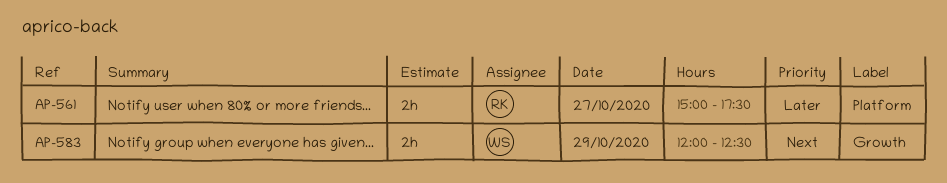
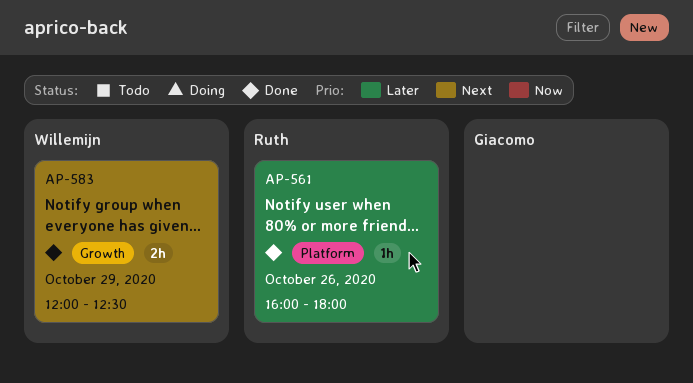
AP-561, estimate: 2h -> 1h
AP-561, day: Oct 27 -> Oct 26
AP-561, begins: 15:00 -> 16:00
AP-561, ends: 17:30 -> 18:00

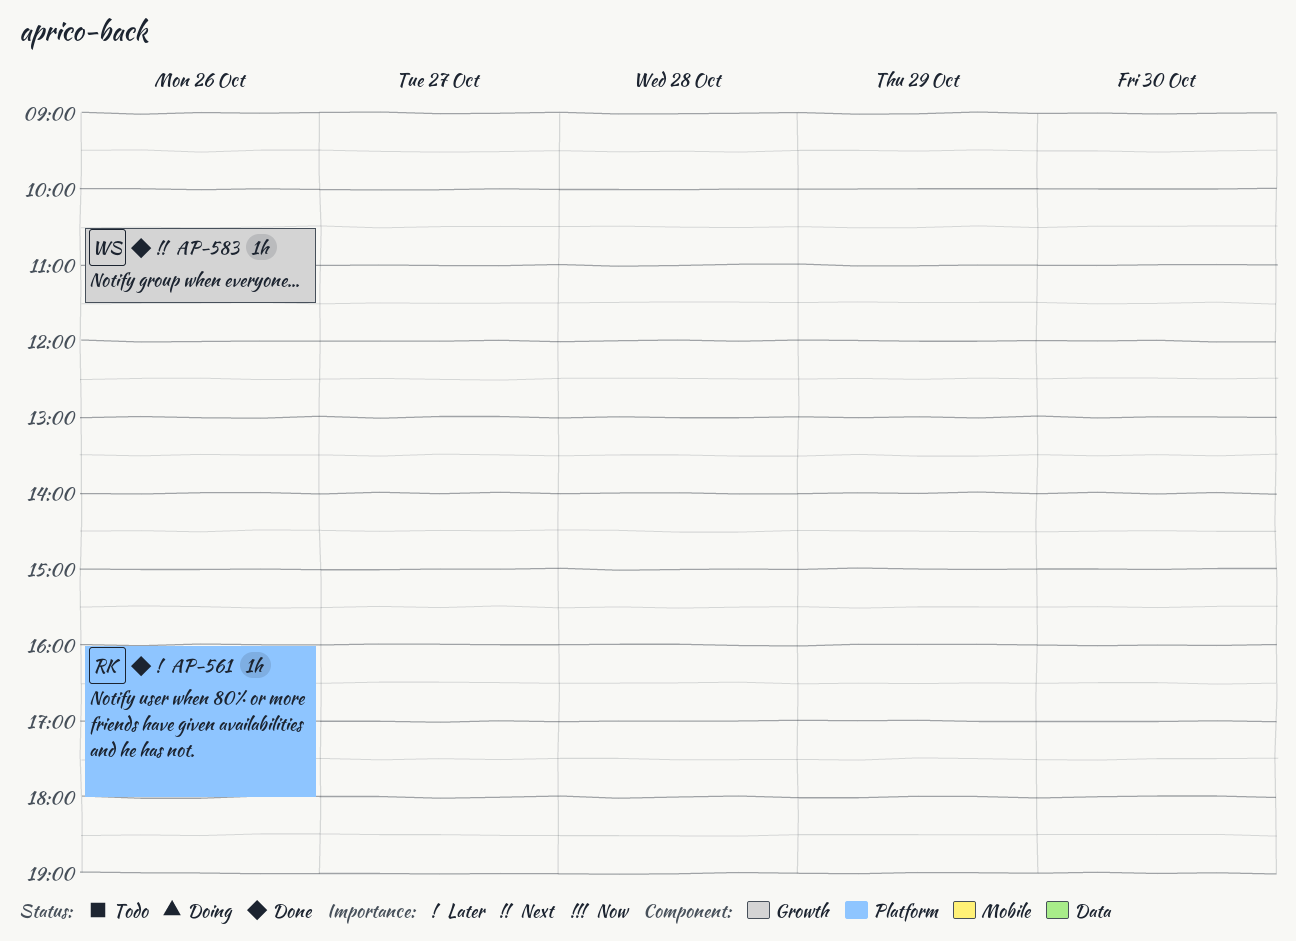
AP-583, estimate: 2h -> 1h
AP-583, day: Oct 29 -> Oct 26
AP-583, begins: 12:00 -> 10:30
AP-583, ends: 12:30 -> 11:30

